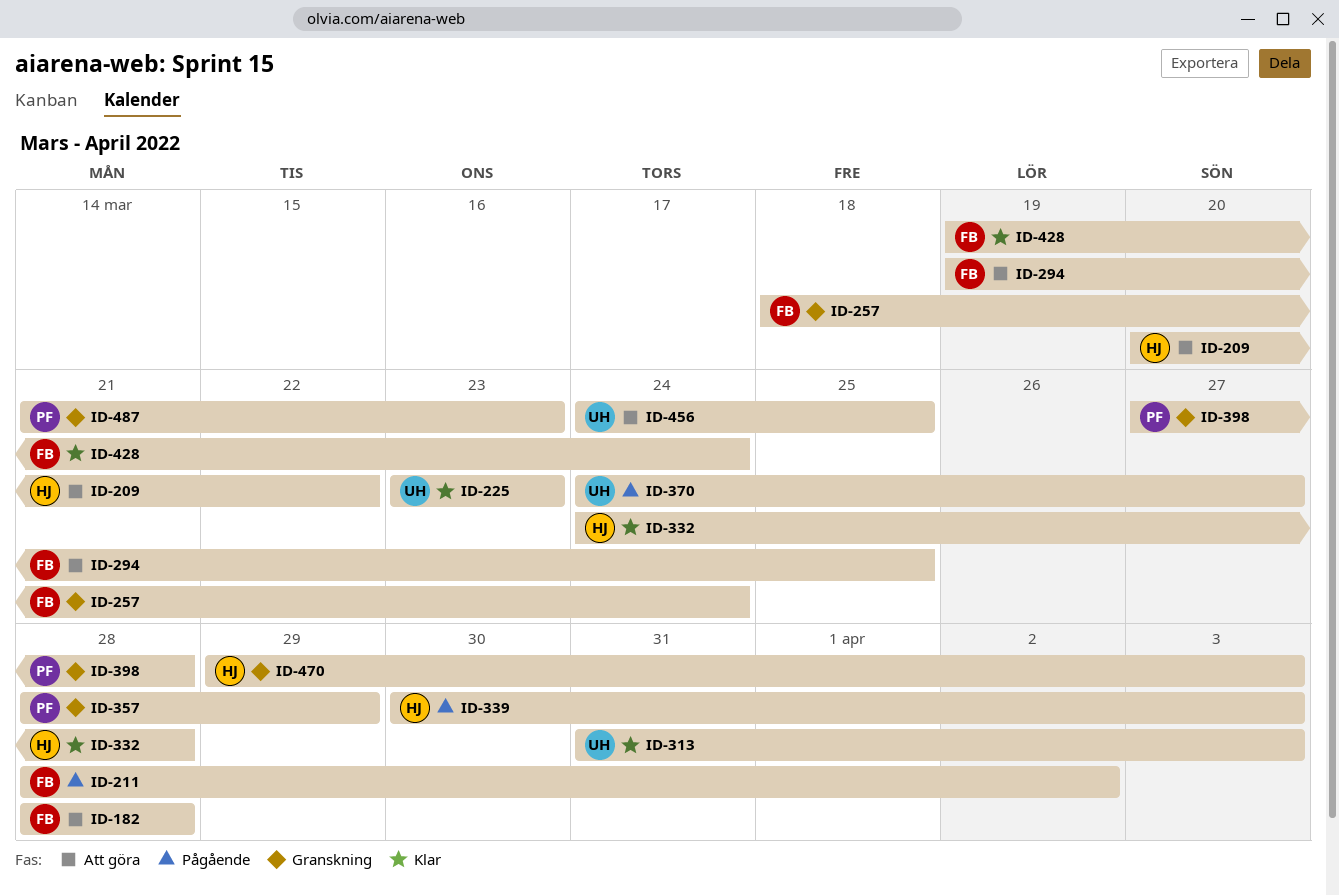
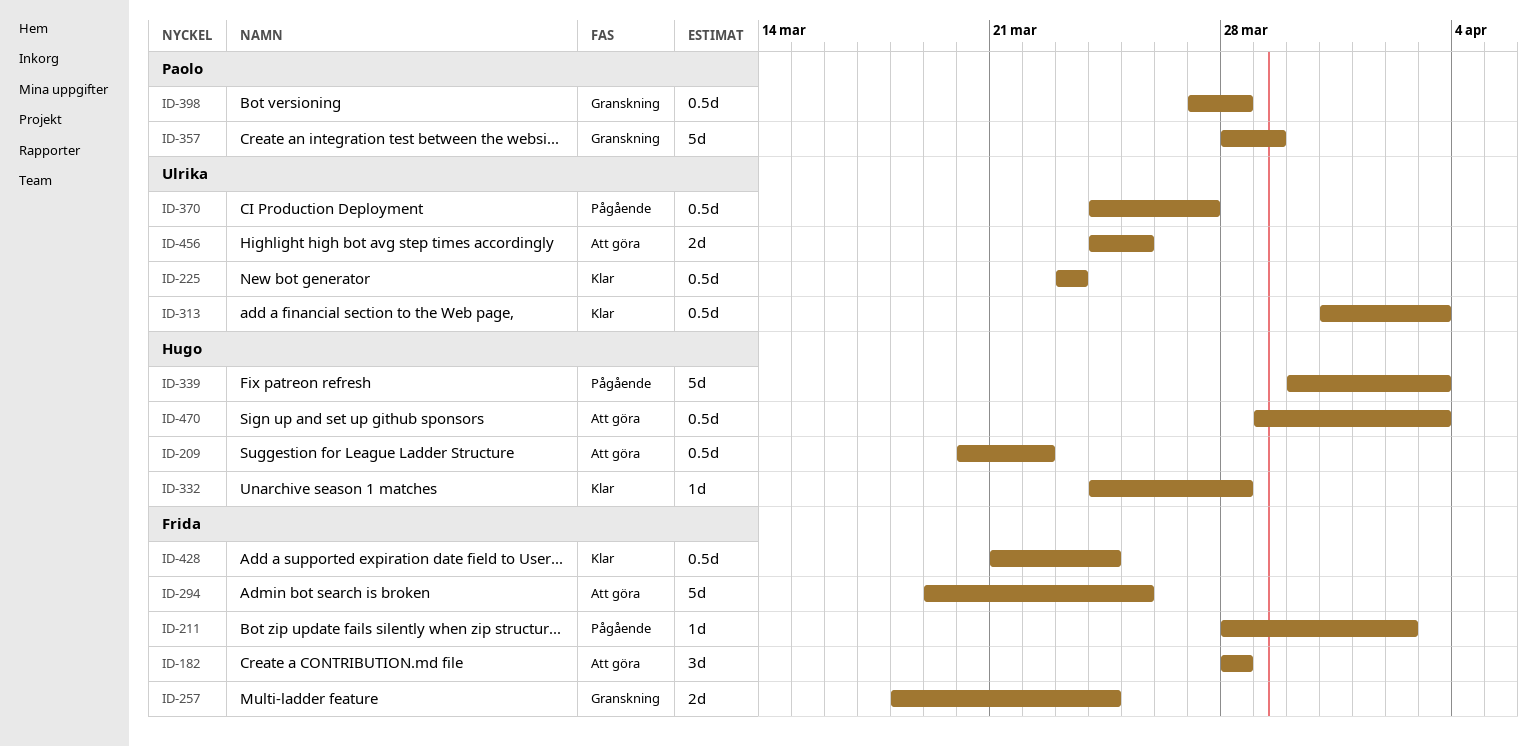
ID-428, start: Mar 19 -> Mar 21
ID-470, status: Granskning -> Att göra
ID-487: present -> none

